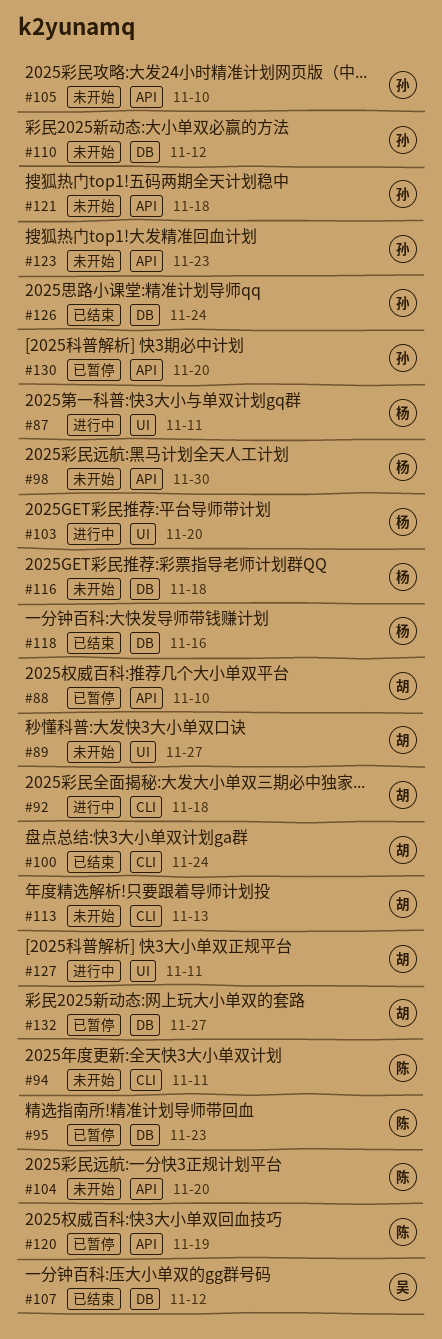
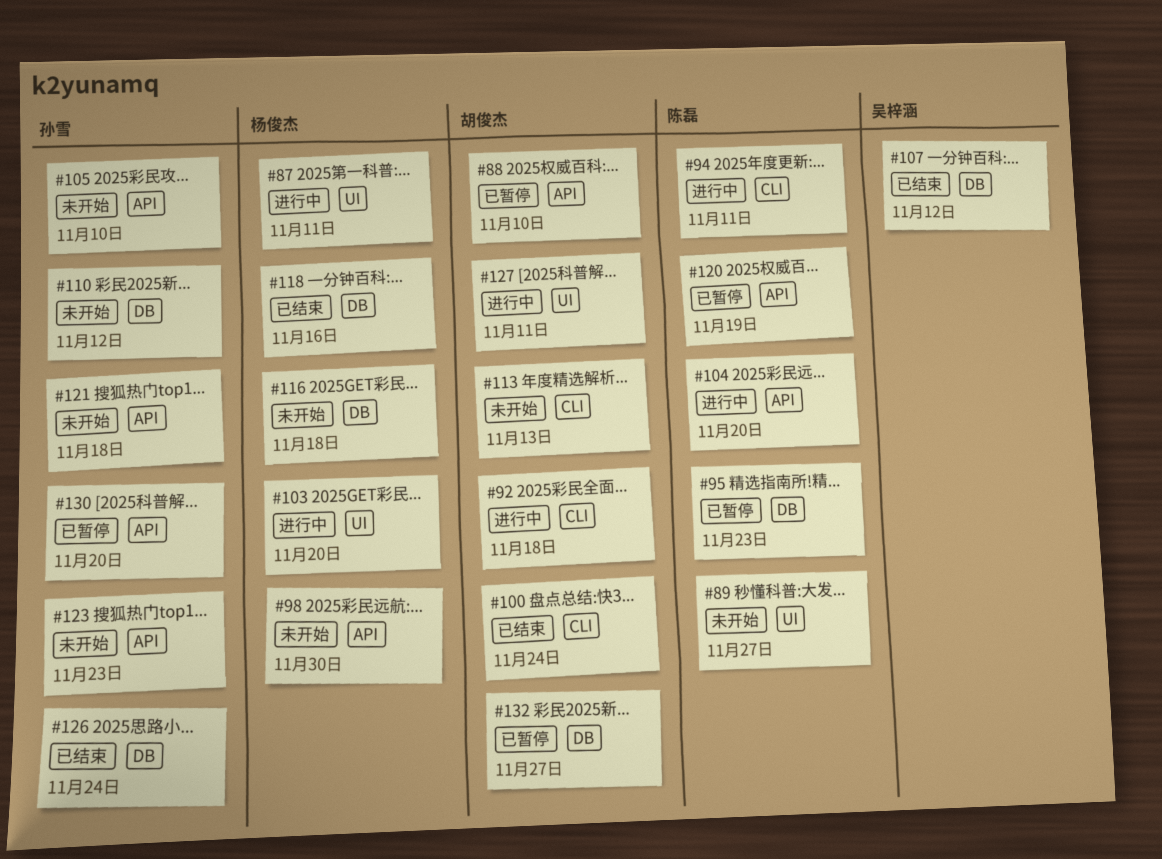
#89, owner: 胡俊杰 -> 陈磊
#94, status: 未开始 -> 进行中
#104, status: 未开始 -> 进行中

